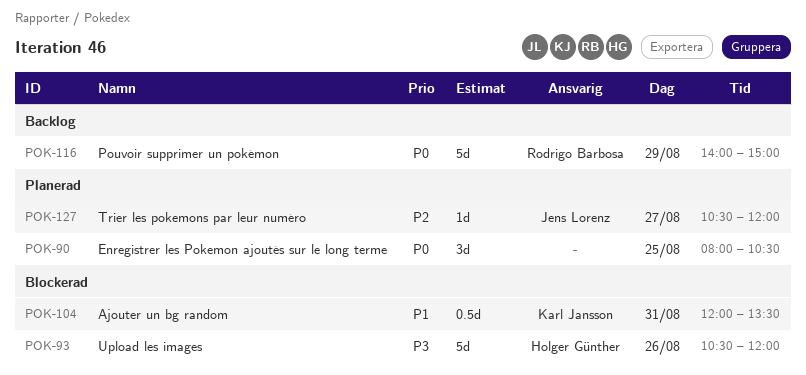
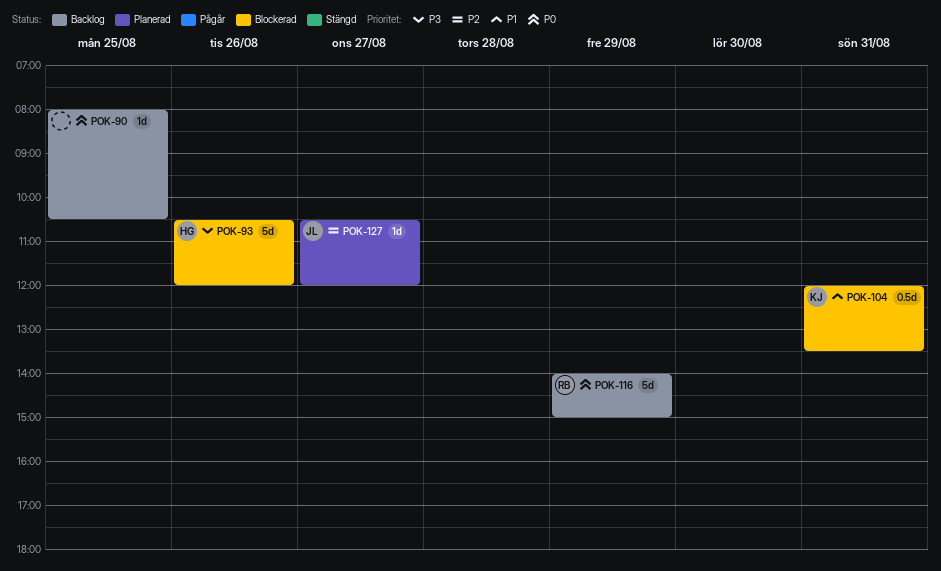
POK-90, status: Planerad -> Backlog
POK-90, estimate: 3d -> 1d

